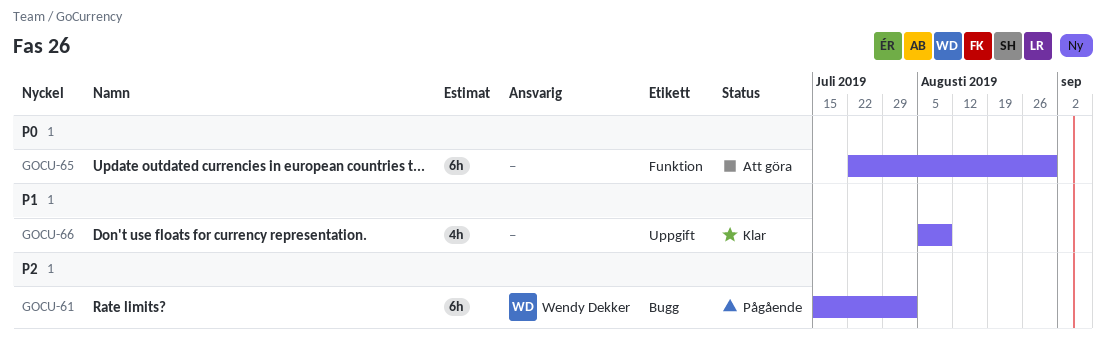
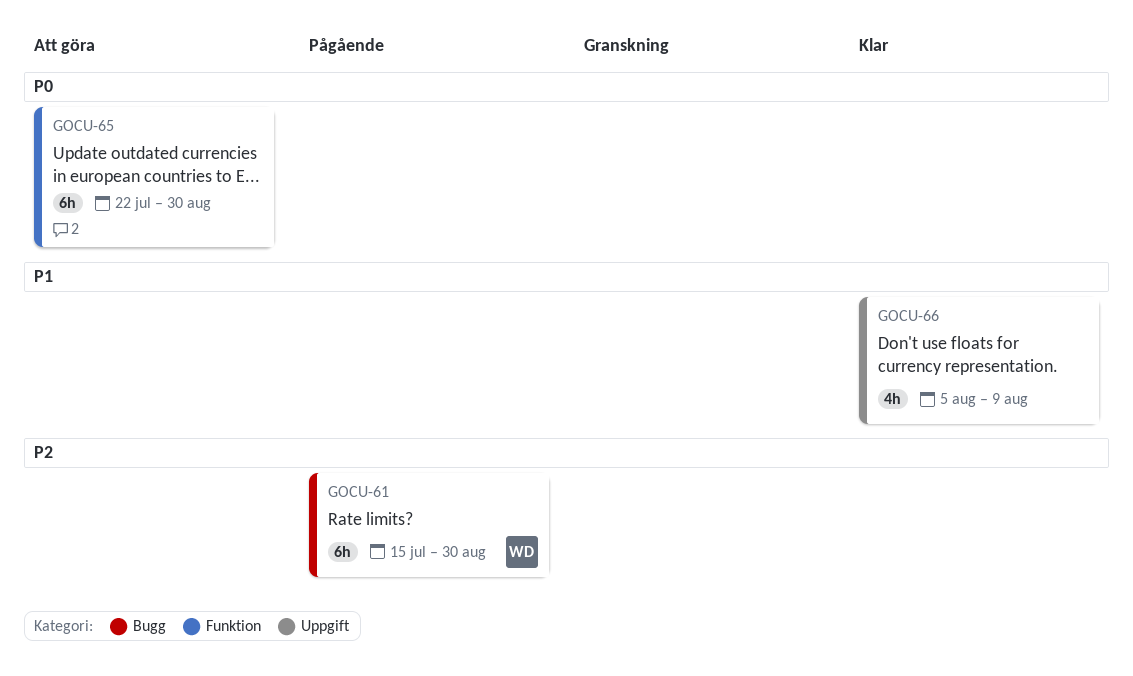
GOCU-61, due: Aug 2 -> Aug 30

